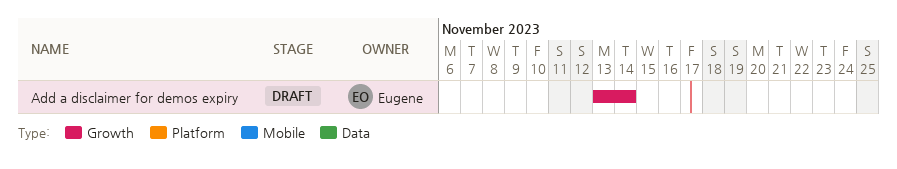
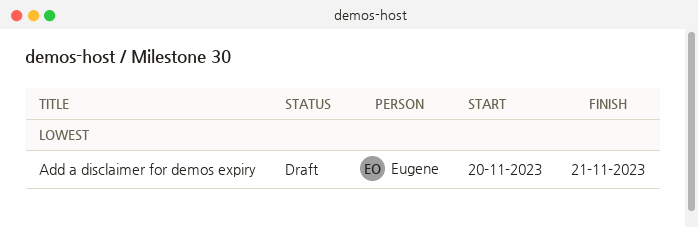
Add a disclaimer for demos expiry, start: Nov 13 -> Nov 20
Add a disclaimer for demos expiry, due: Nov 14 -> Nov 21

